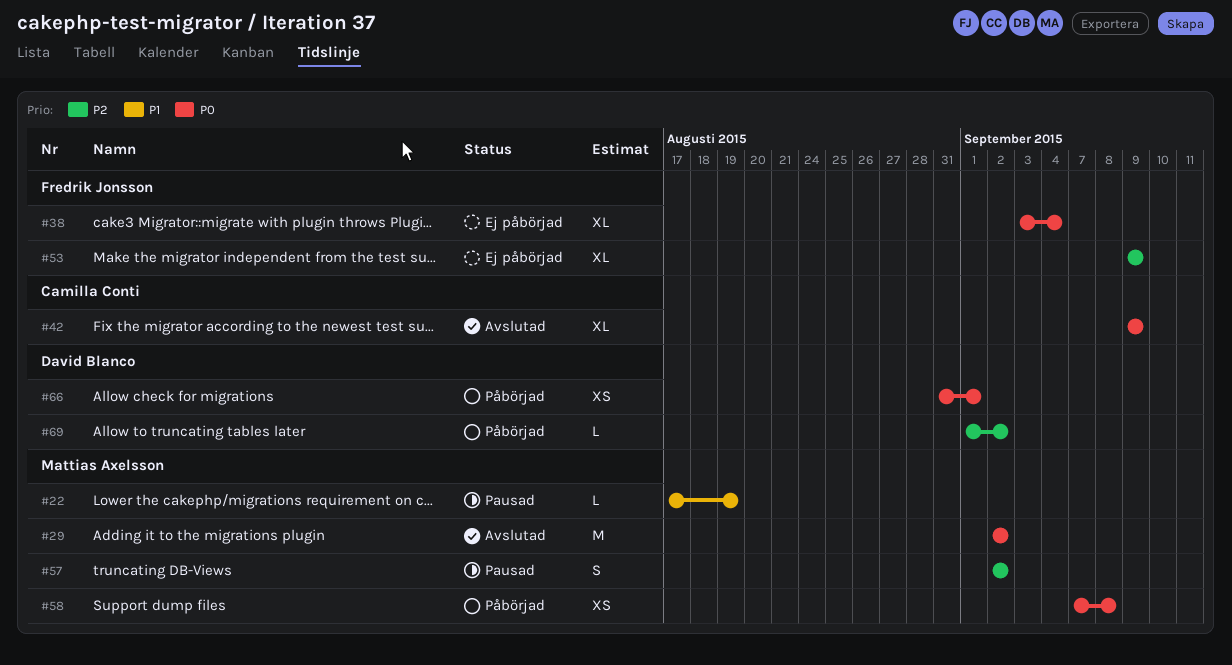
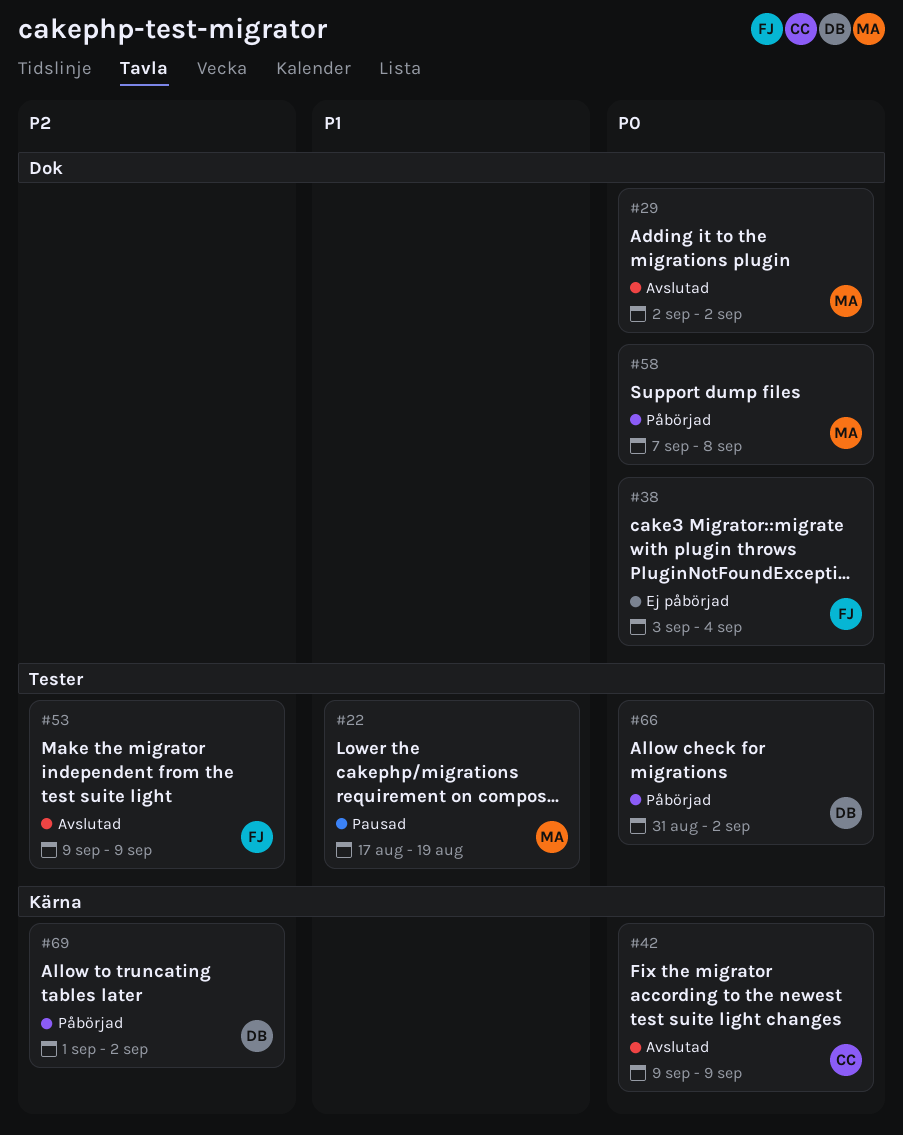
#53, status: Ej påbörjad -> Avslutad
#57: present -> none
#66, due: Sep 1 -> Sep 2

